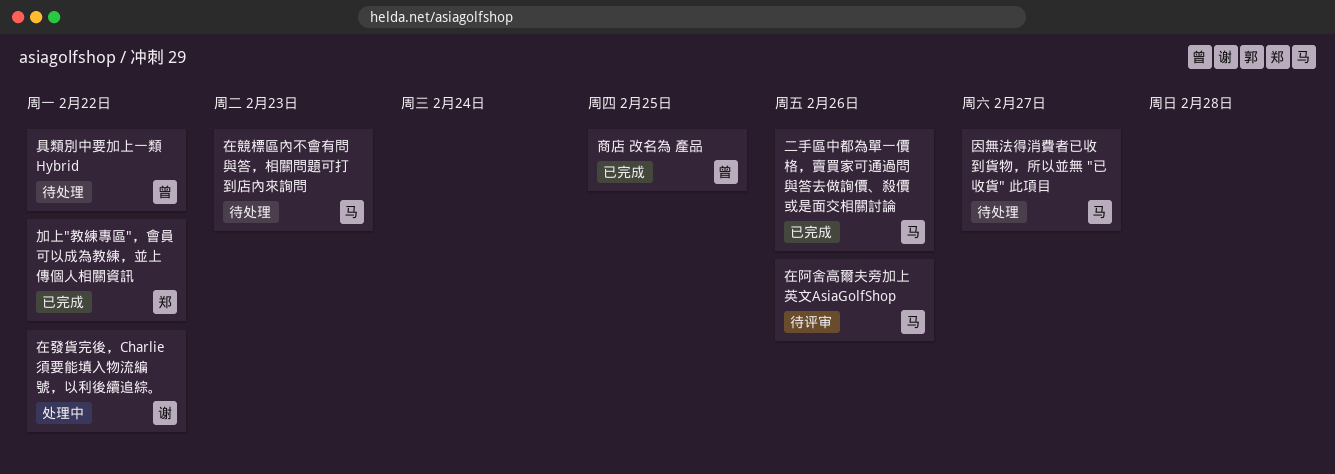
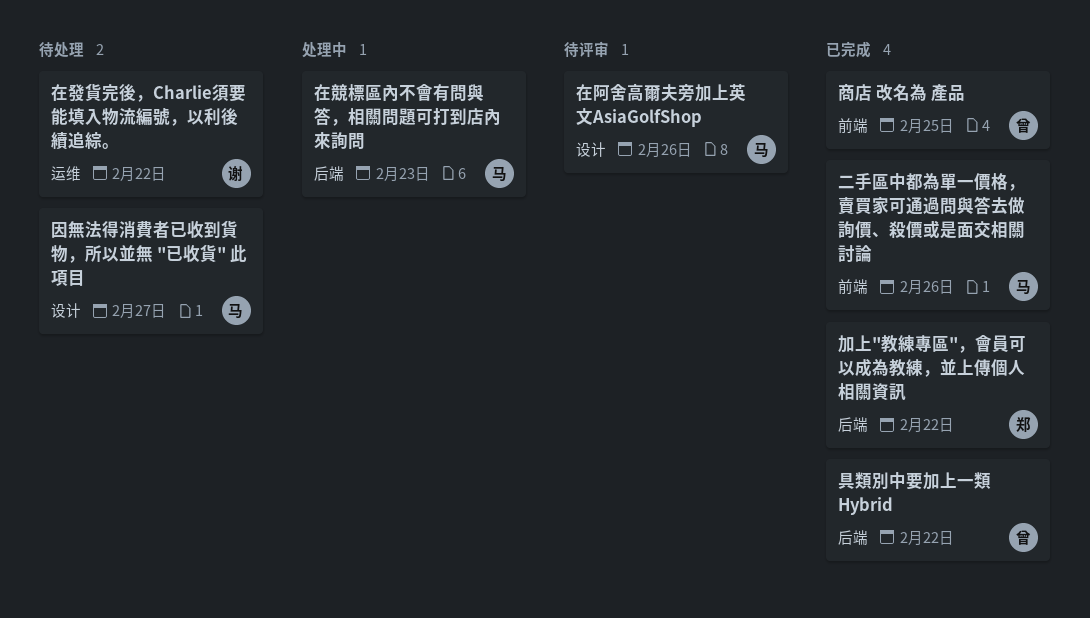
具類別中要加上一類 Hybrid, status: 待处理 -> 已完成
在發貨完後，Charlie須要能填入物流編號，以利後續追綜。, status: 处理中 -> 待处理
在競標區內不會有問與答，相關問題可打到店內來詢問, status: 待处理 -> 处理中

